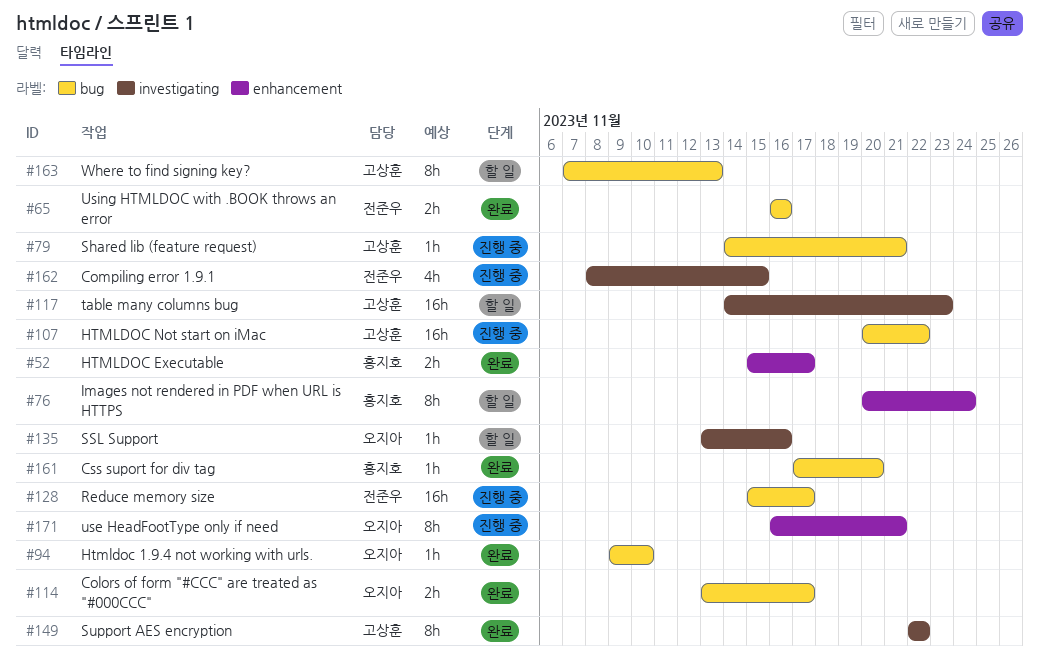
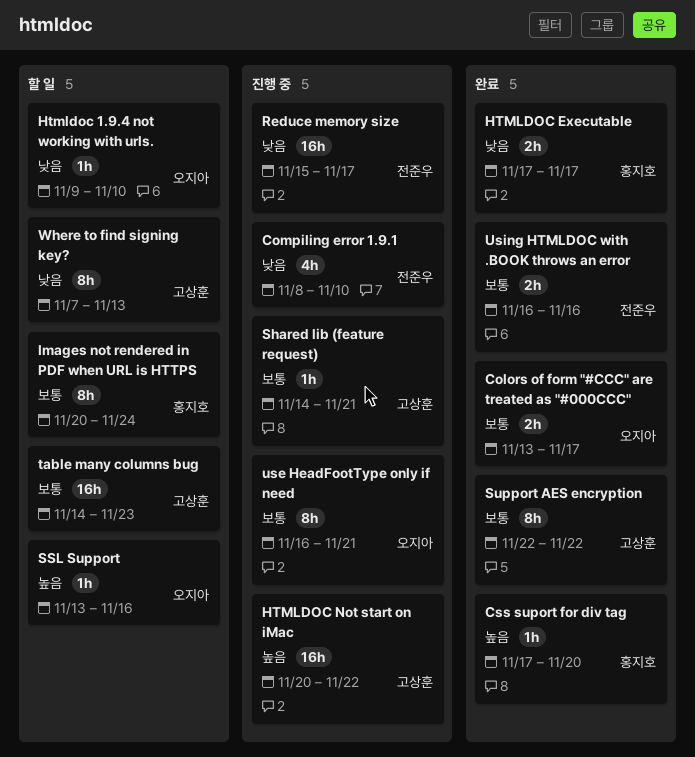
Compiling error 1.9.1, due: Nov 15 -> Nov 10
Htmldoc 1.9.4 not working with urls., status: 완료 -> 할 일
HTMLDOC Executable, start: Nov 15 -> Nov 17

